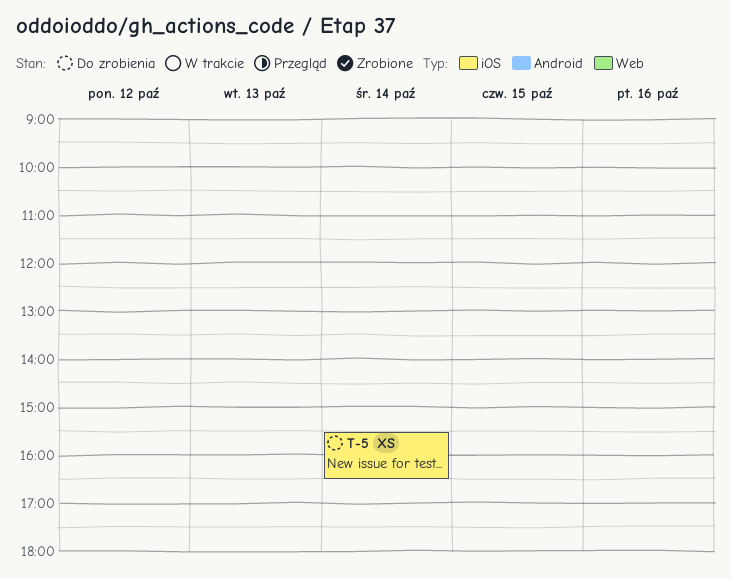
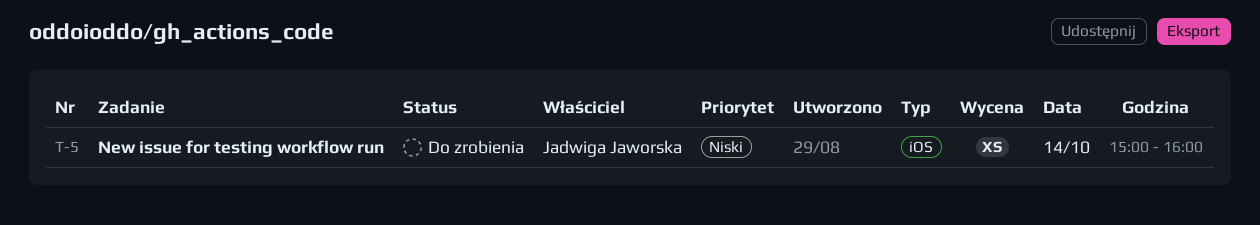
T-5, begins: 15:30 -> 15:00
T-5, ends: 16:30 -> 16:00

